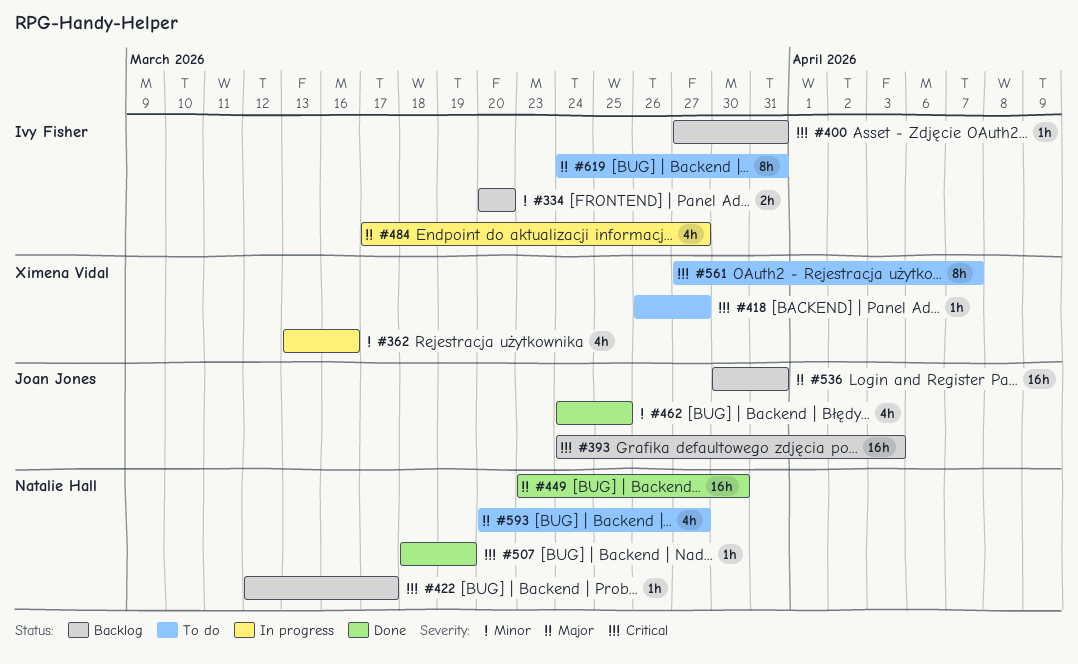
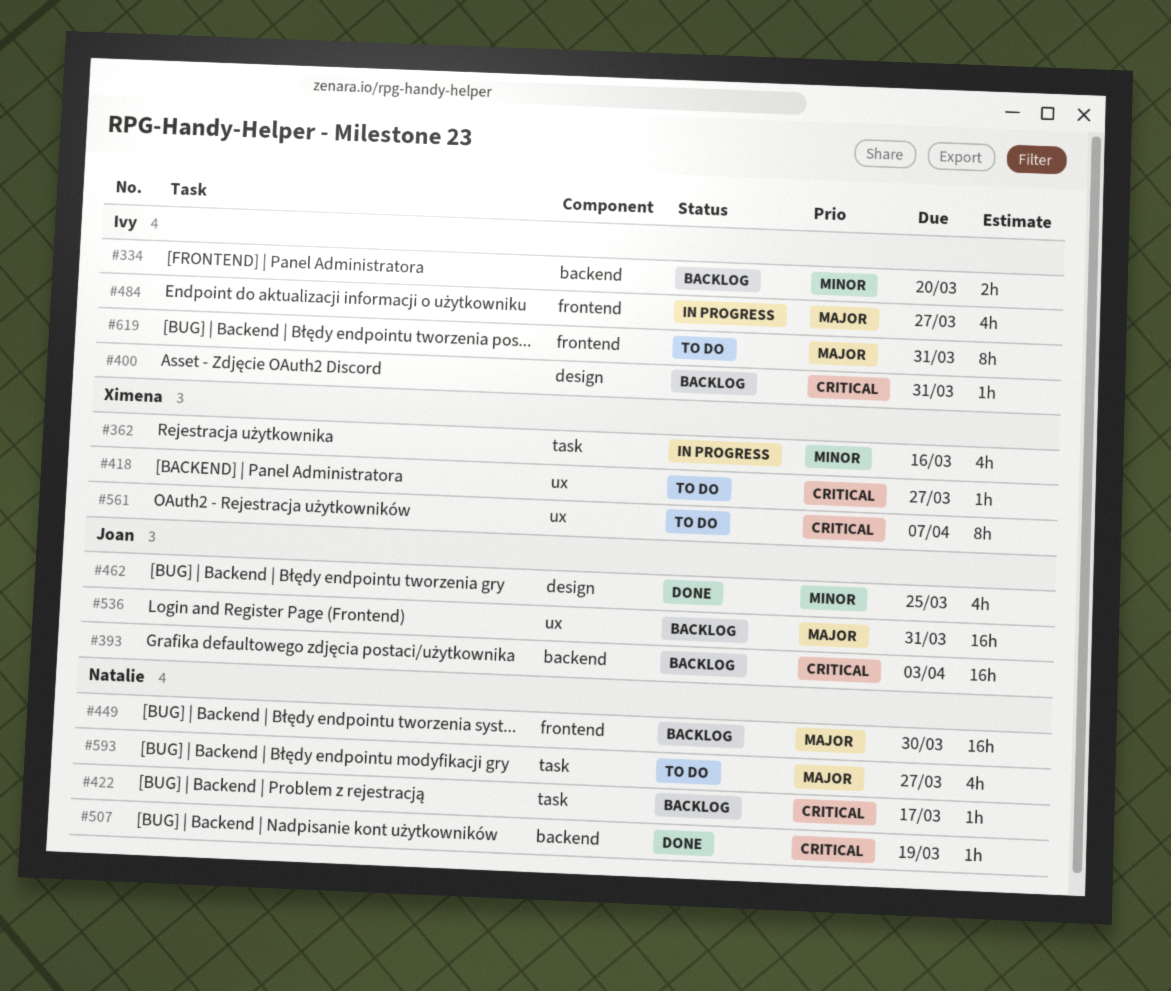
#449, status: Done -> Backlog

